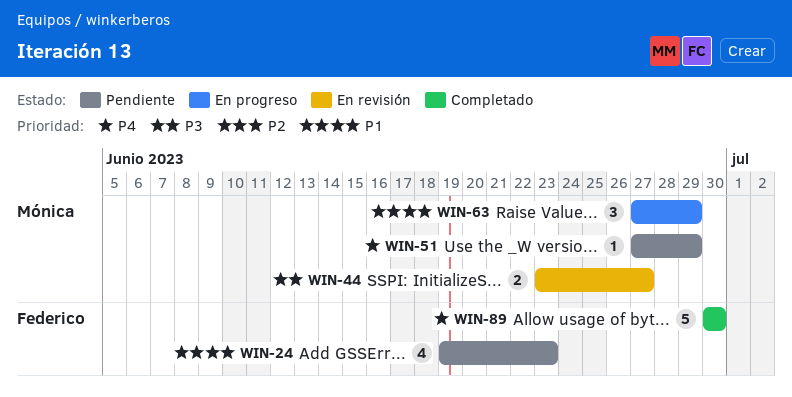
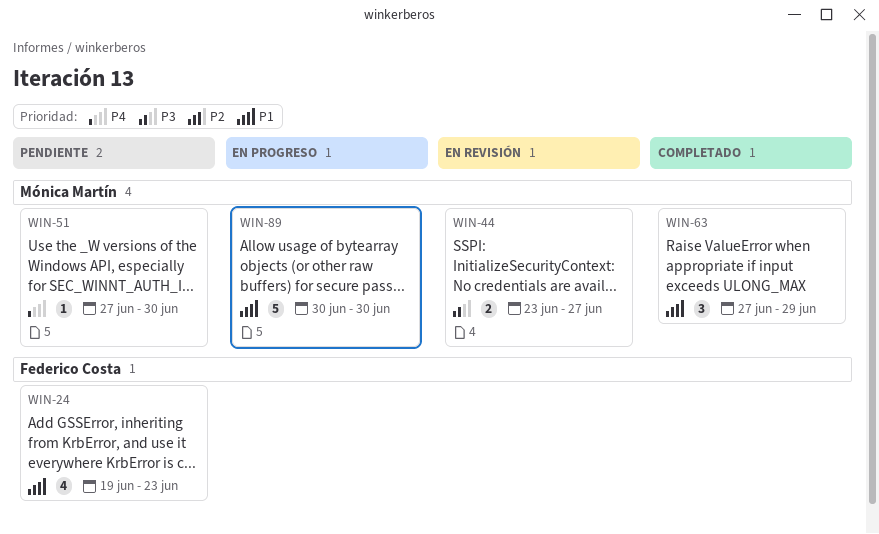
WIN-51, due: Jun 29 -> Jun 30
WIN-63, status: En progreso -> Completado
WIN-89, status: Completado -> En progreso
WIN-89, owner: Federico Costa -> Mónica Martín
WIN-89, priority: P4 -> P1

